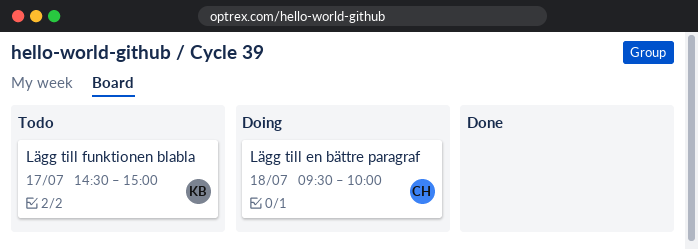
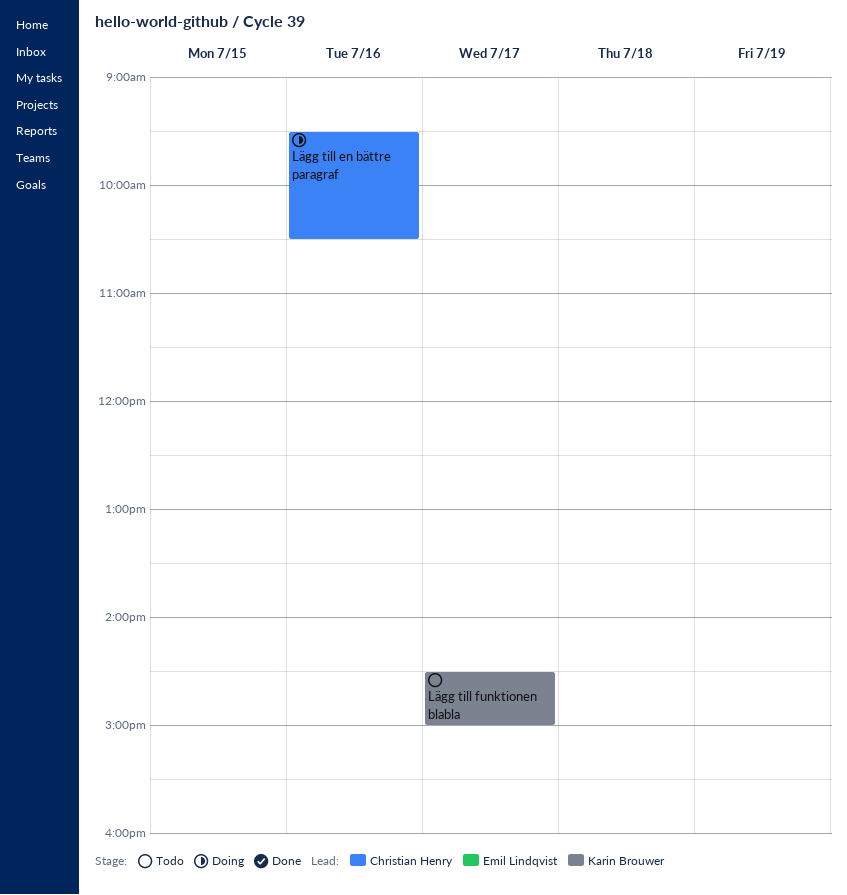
Lägg till en bättre paragraf, day: Jul 18 -> Jul 16
Lägg till en bättre paragraf, ends: 10:00 -> 10:30

